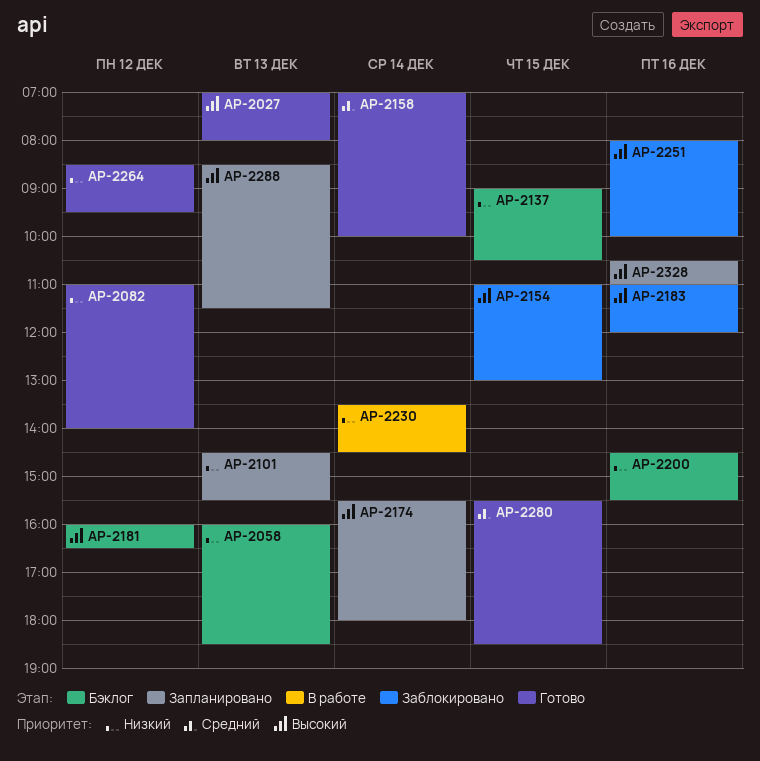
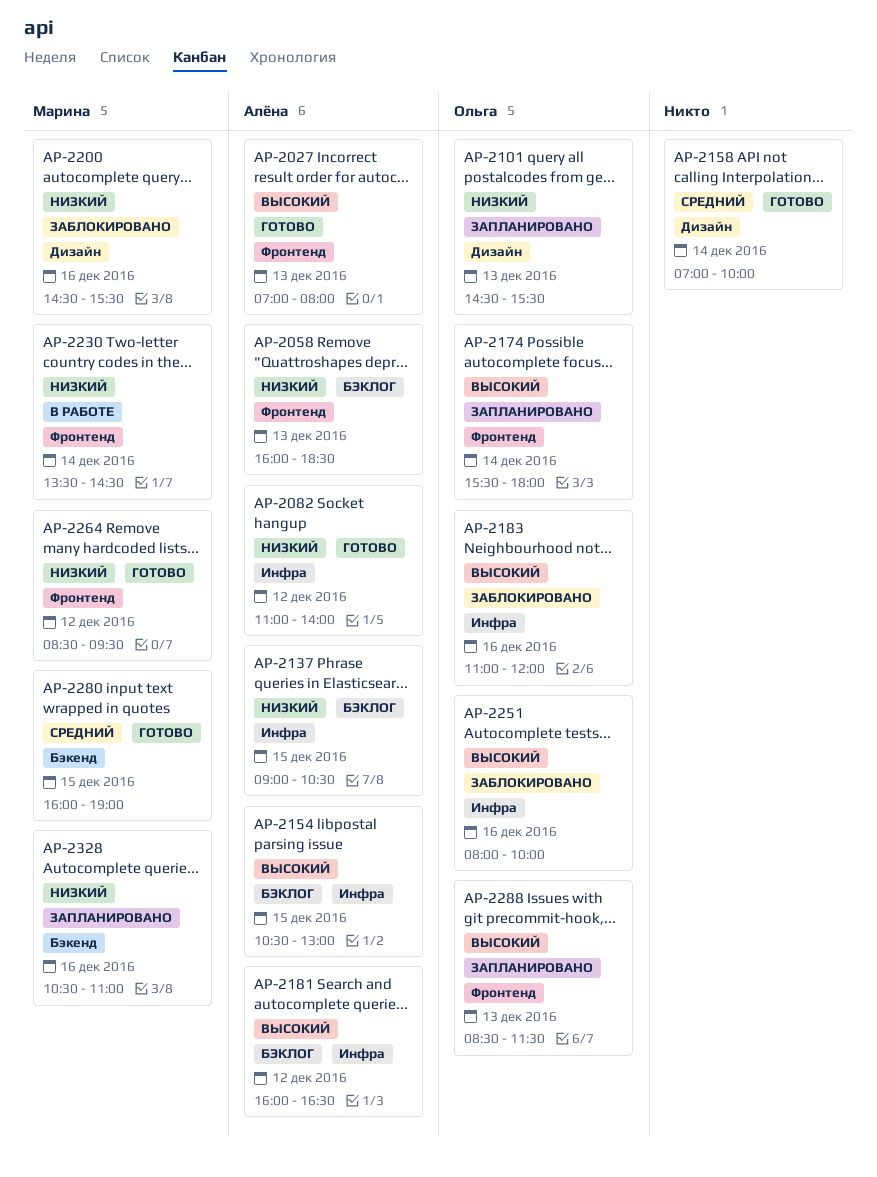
AP-2154, status: Заблокировано -> Бэклог
AP-2154, begins: 11:00 -> 10:30
AP-2200, status: Бэклог -> Заблокировано
AP-2280, begins: 15:30 -> 16:00
AP-2280, ends: 18:30 -> 19:00
AP-2328, priority: Высокий -> Низкий

